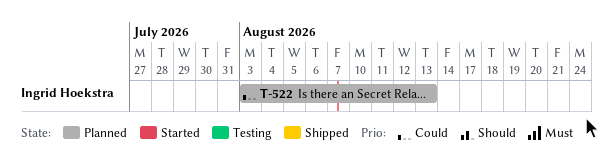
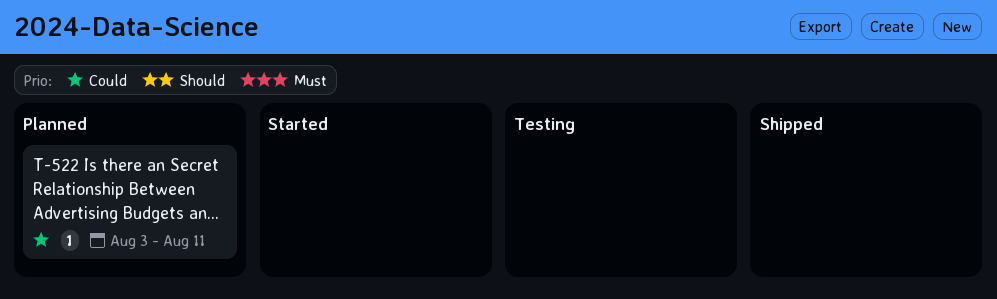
T-522, due: Aug 13 -> Aug 11

